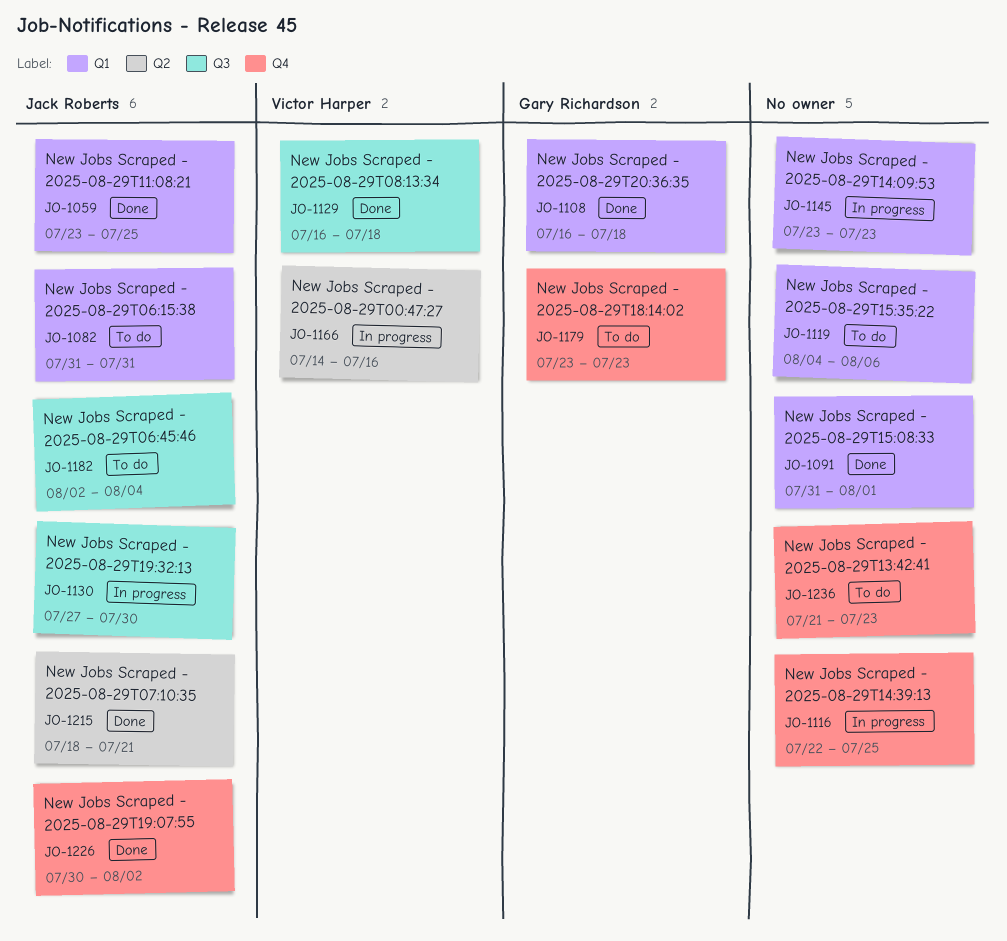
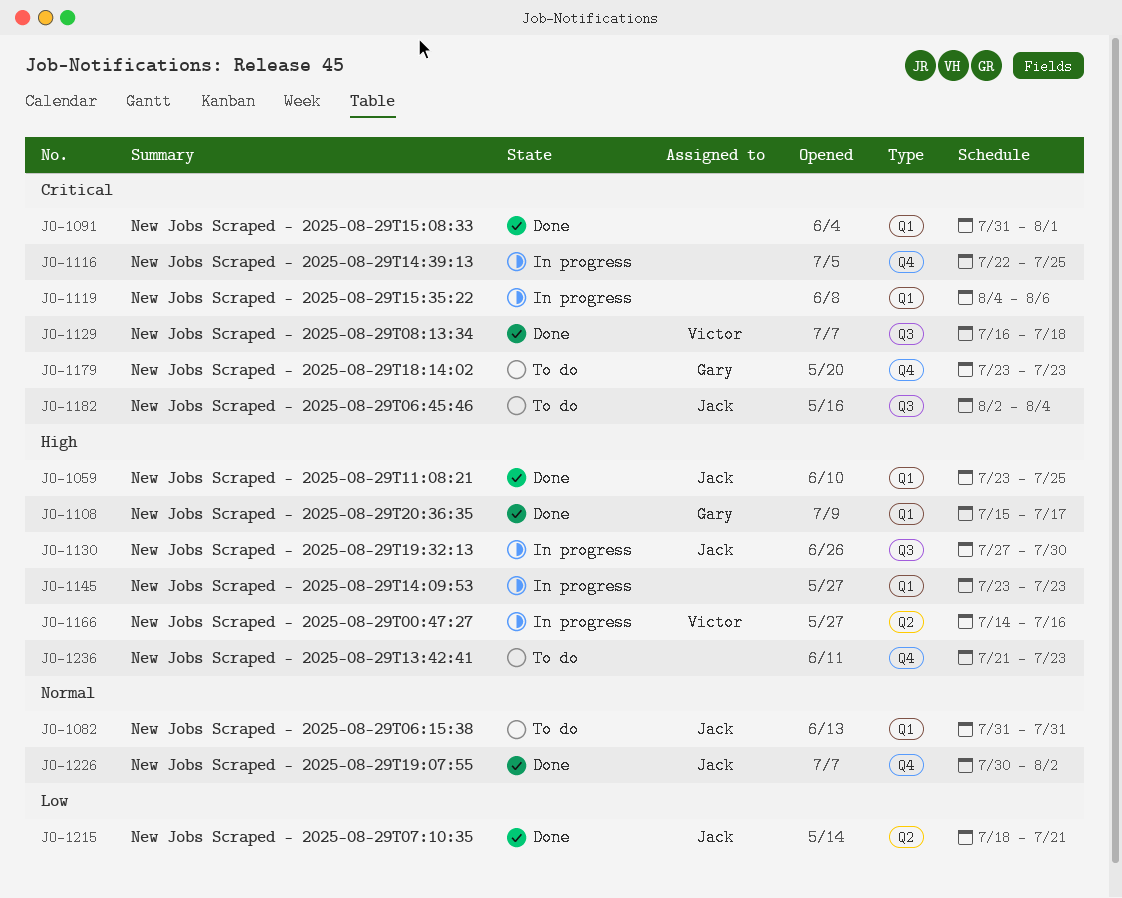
JO-1108, start: Jul 16 -> Jul 15
JO-1108, due: Jul 18 -> Jul 17
JO-1119, status: To do -> In progress

